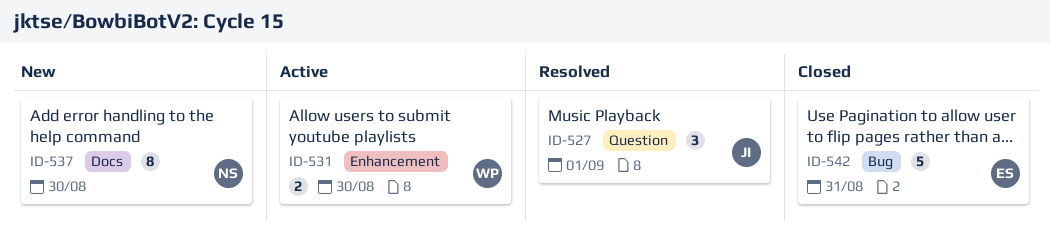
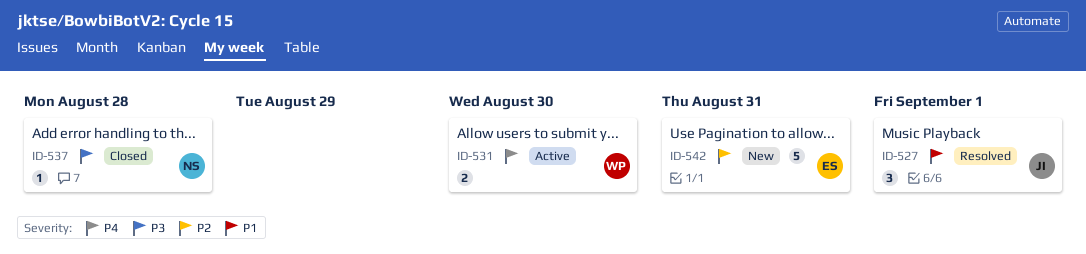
ID-537, status: New -> Closed
ID-537, estimate: 8 -> 1
ID-537, due: Aug 30 -> Aug 28
ID-542, status: Closed -> New

